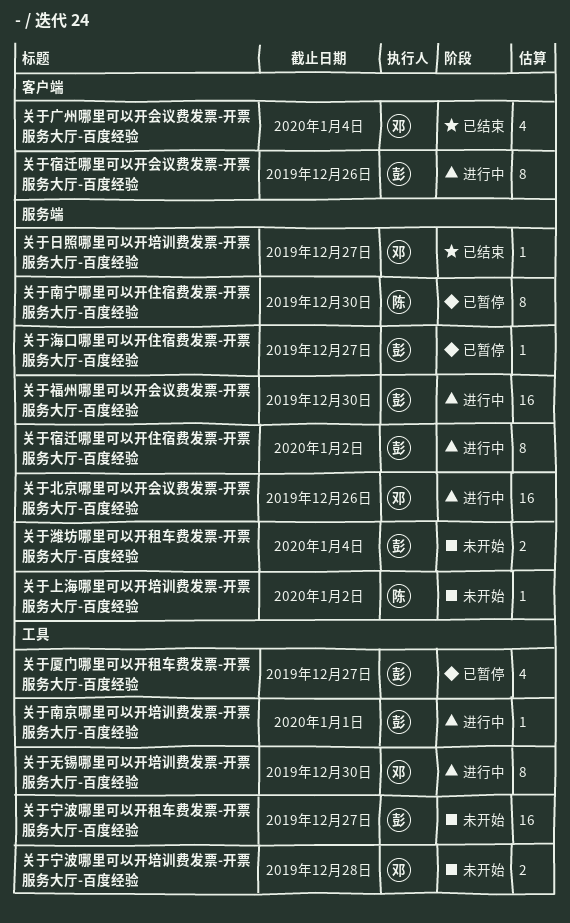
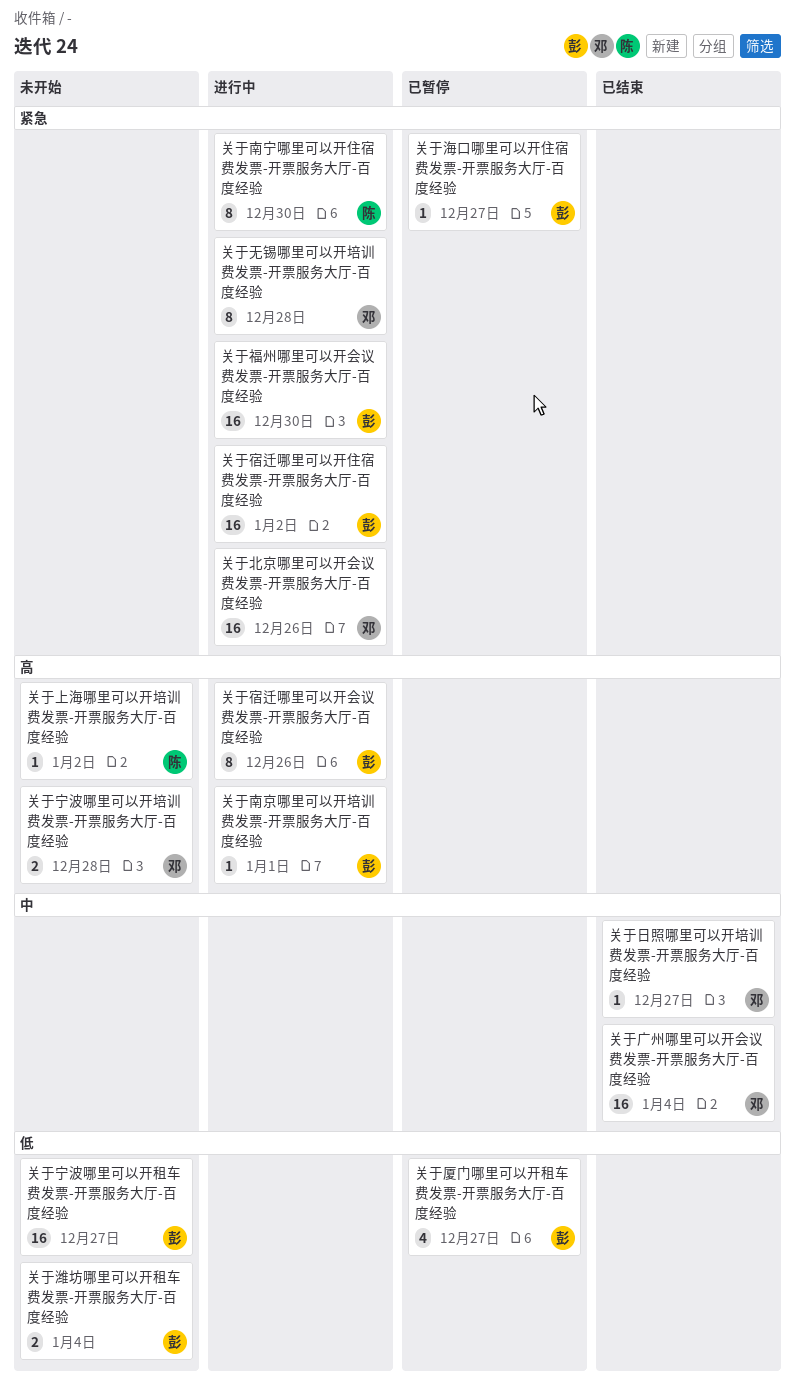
关于南宁哪里可以开住宿费发票-开票服务大厅-百度经验, status: 已暂停 -> 进行中
关于宿迁哪里可以开住宿费发票-开票服务大厅-百度经验, estimate: 8 -> 16
关于广州哪里可以开会议费发票-开票服务大厅-百度经验, estimate: 4 -> 16
关于无锡哪里可以开培训费发票-开票服务大厅-百度经验, due: Dec 30 -> Dec 28

